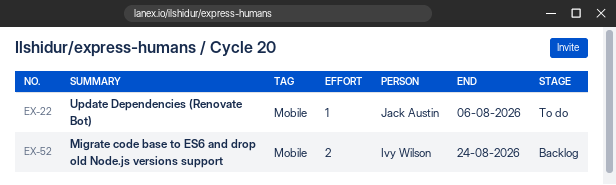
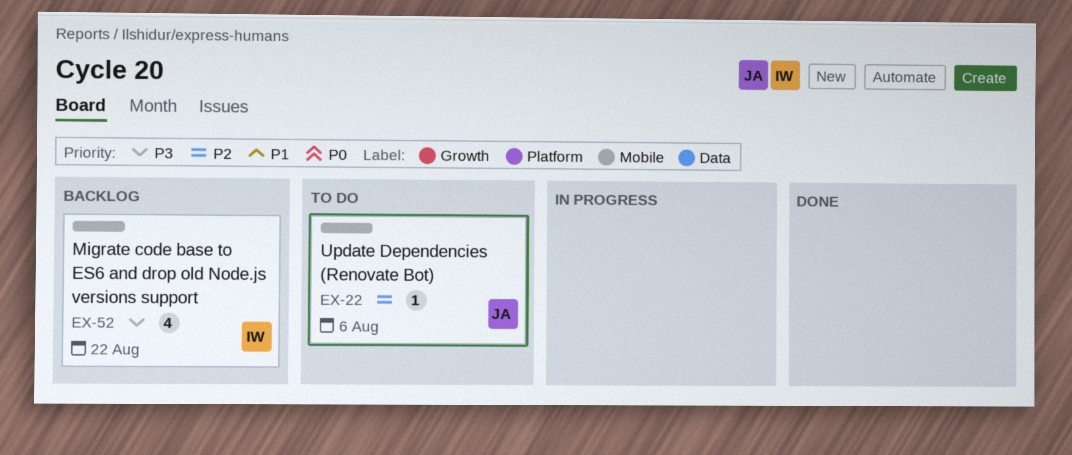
EX-52, estimate: 2 -> 4
EX-52, due: Aug 24 -> Aug 22

